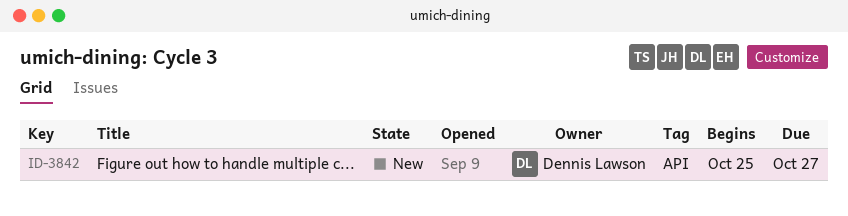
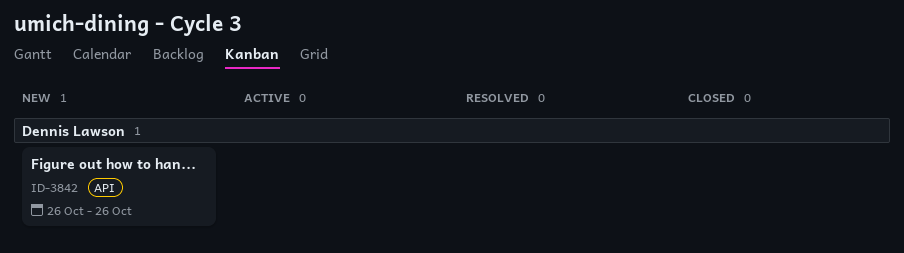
ID-3842, start: Oct 25 -> Oct 26
ID-3842, due: Oct 27 -> Oct 26

